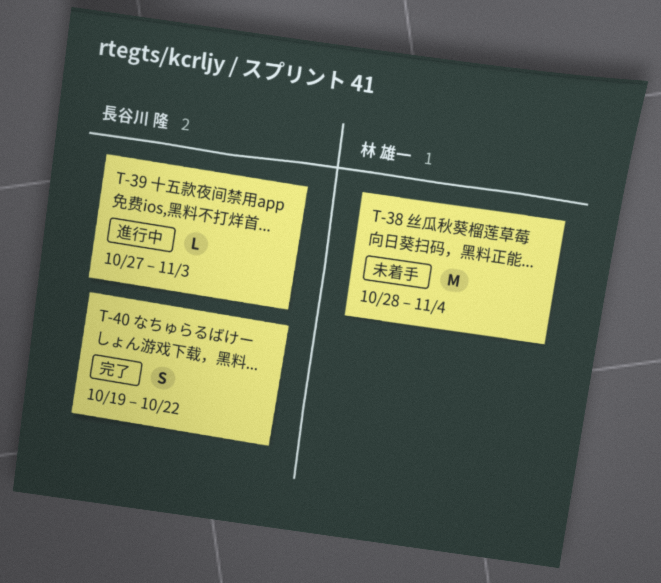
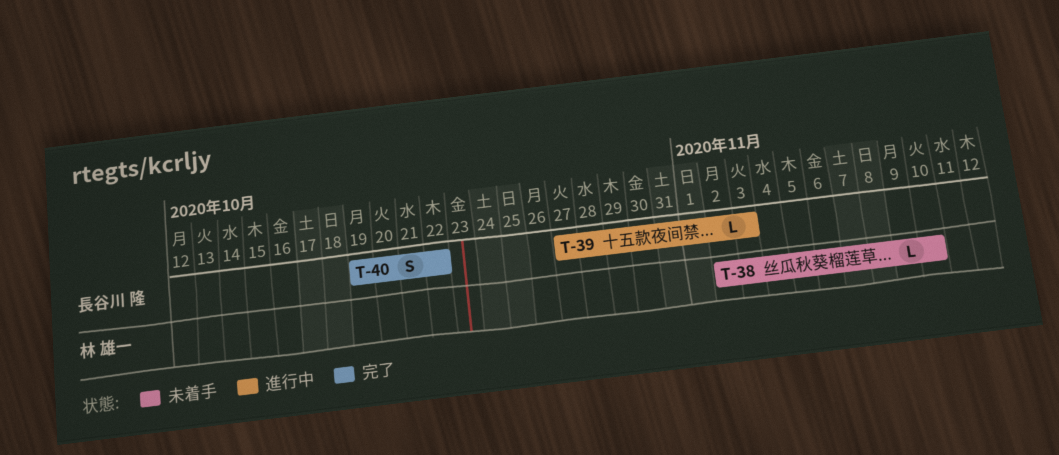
T-38, estimate: M -> L
T-38, start: Oct 28 -> Nov 2
T-38, due: Nov 4 -> Nov 10

